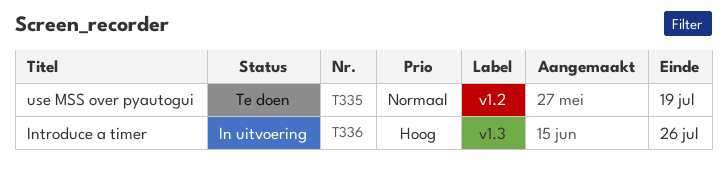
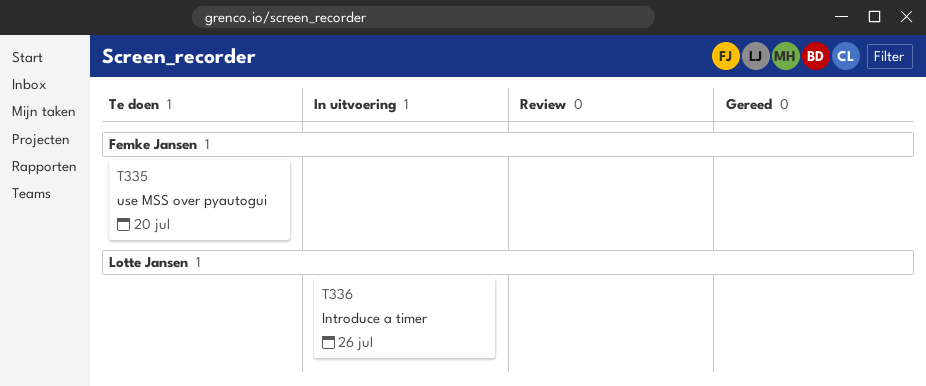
T335, due: Jul 19 -> Jul 20

